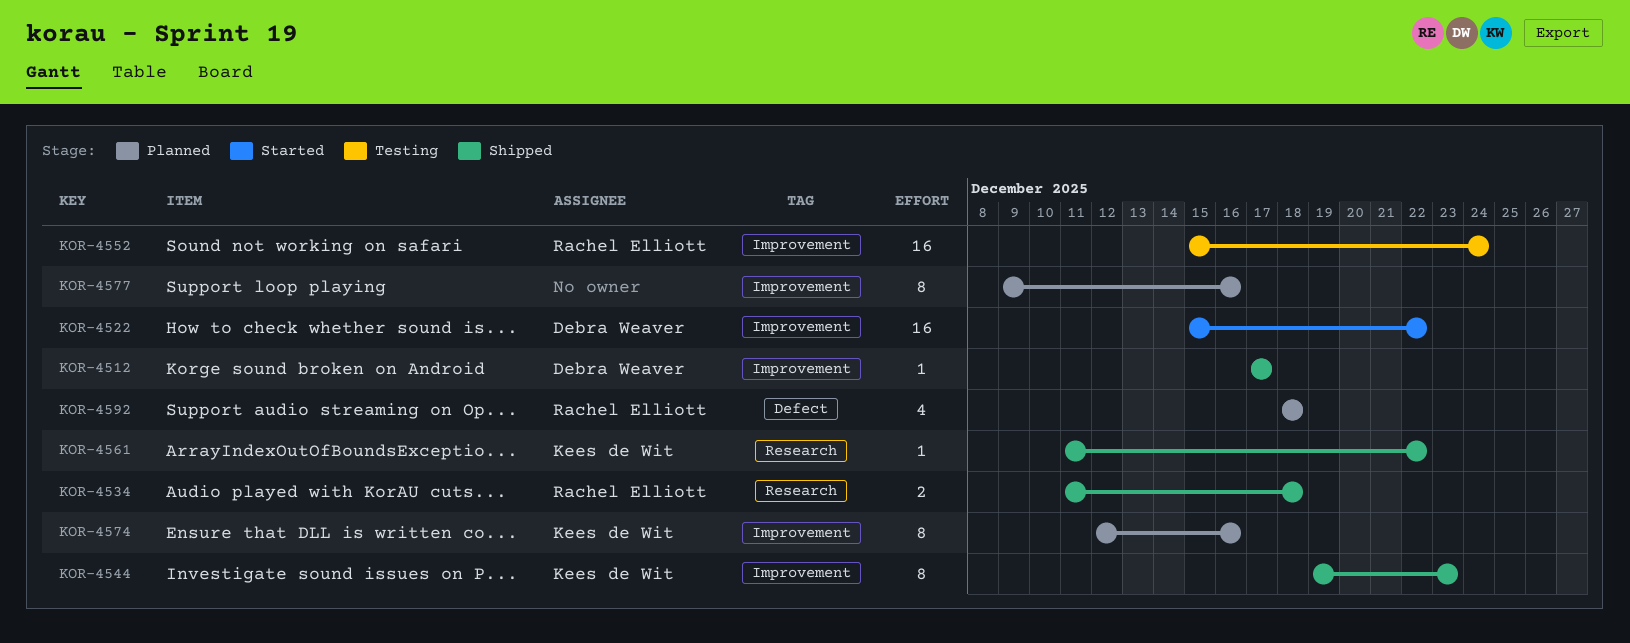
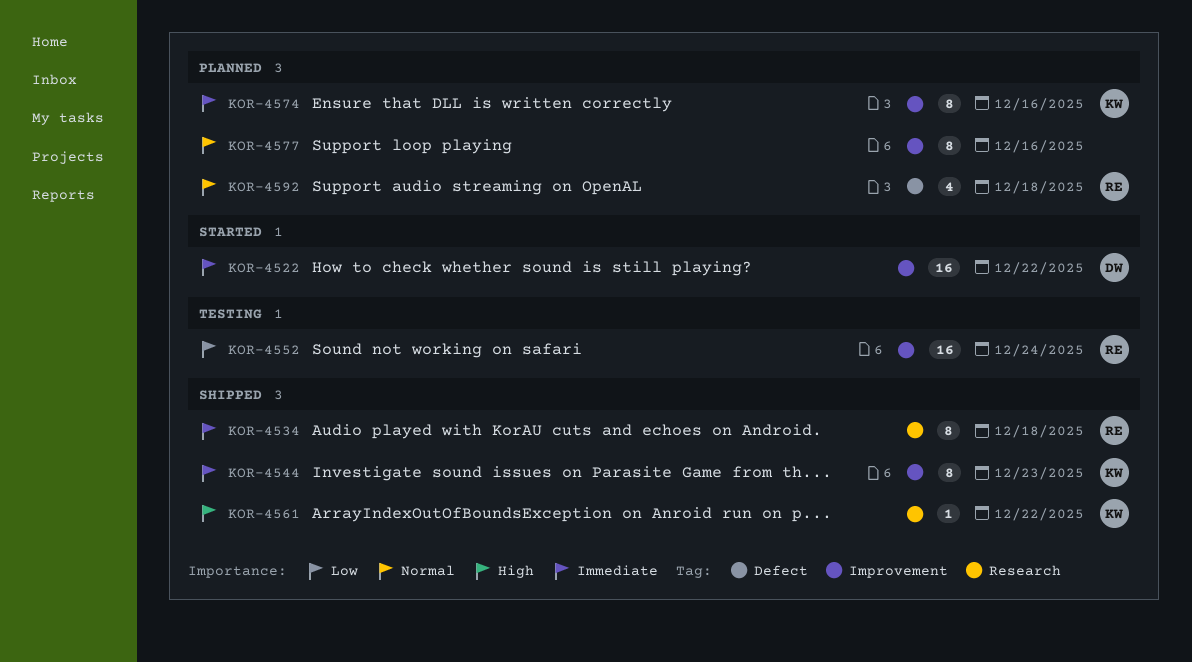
KOR-4512: present -> none
KOR-4534, estimate: 2 -> 8

